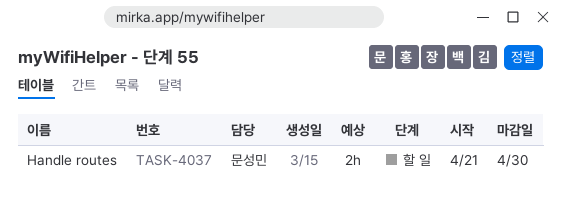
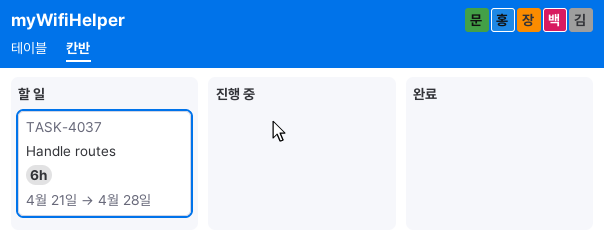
TASK-4037, estimate: 2h -> 6h
TASK-4037, due: Apr 30 -> Apr 28

